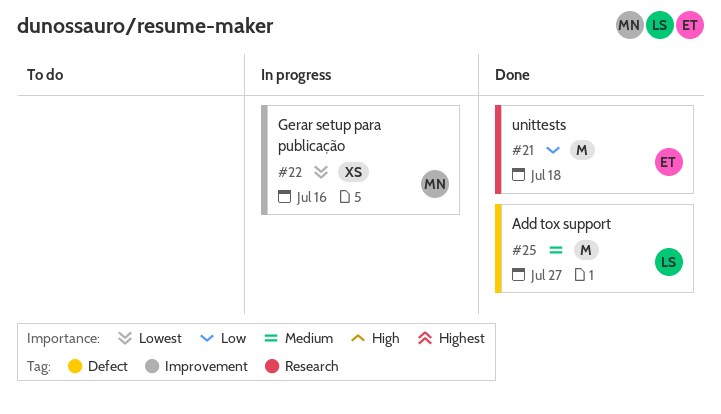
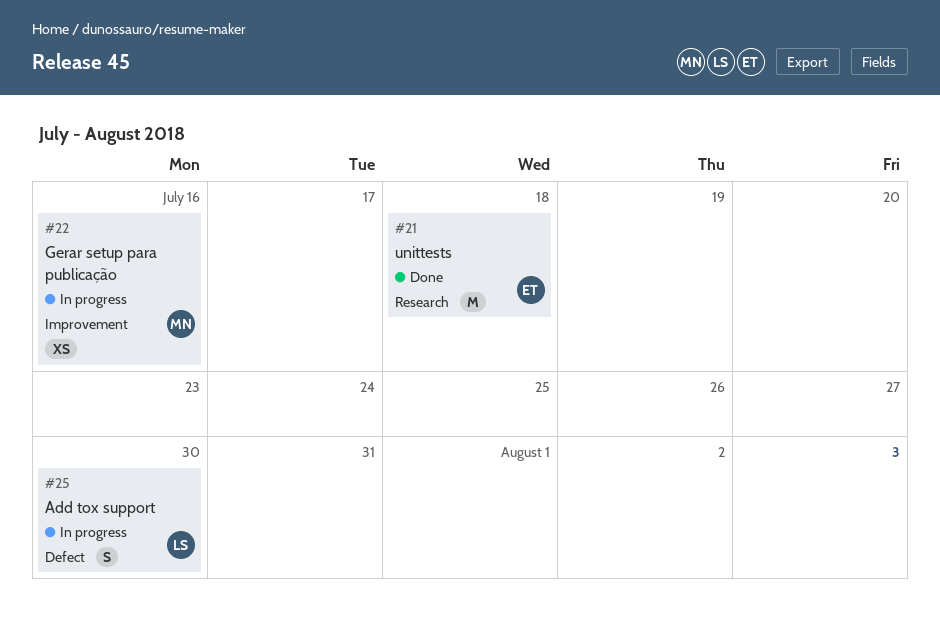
#25, status: Done -> In progress
#25, estimate: M -> S
#25, due: Jul 27 -> Jul 30

